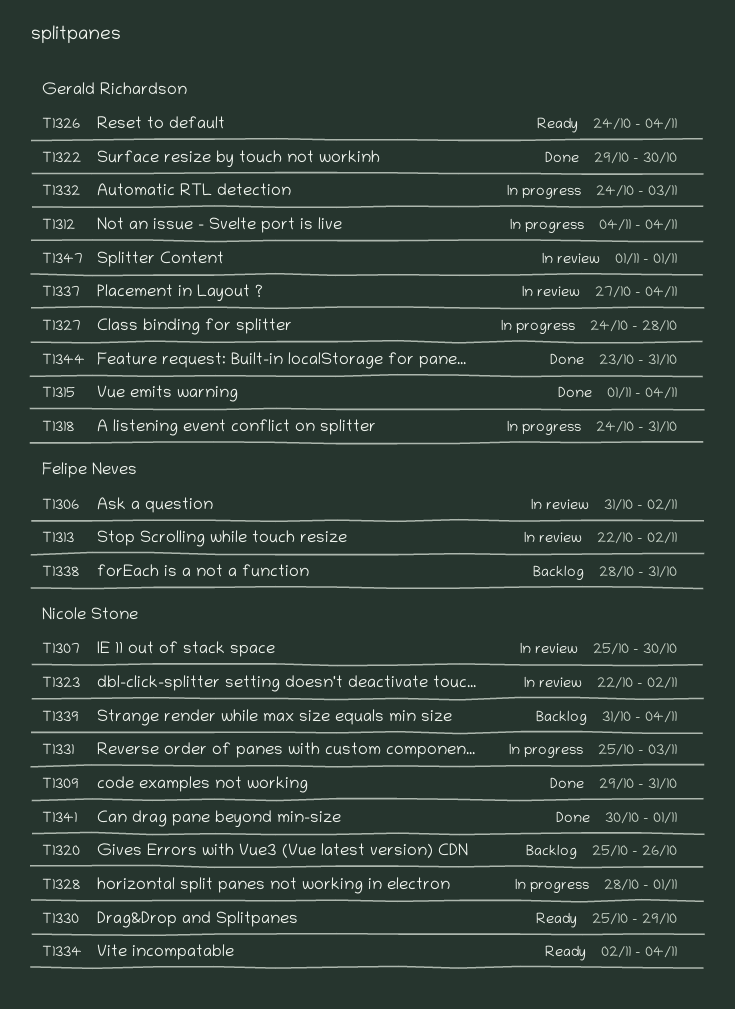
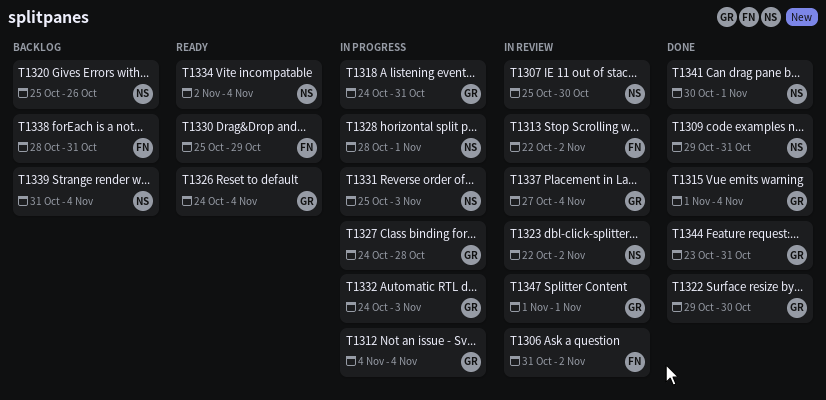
T1330, owner: Nicole Stone -> Felipe Neves

